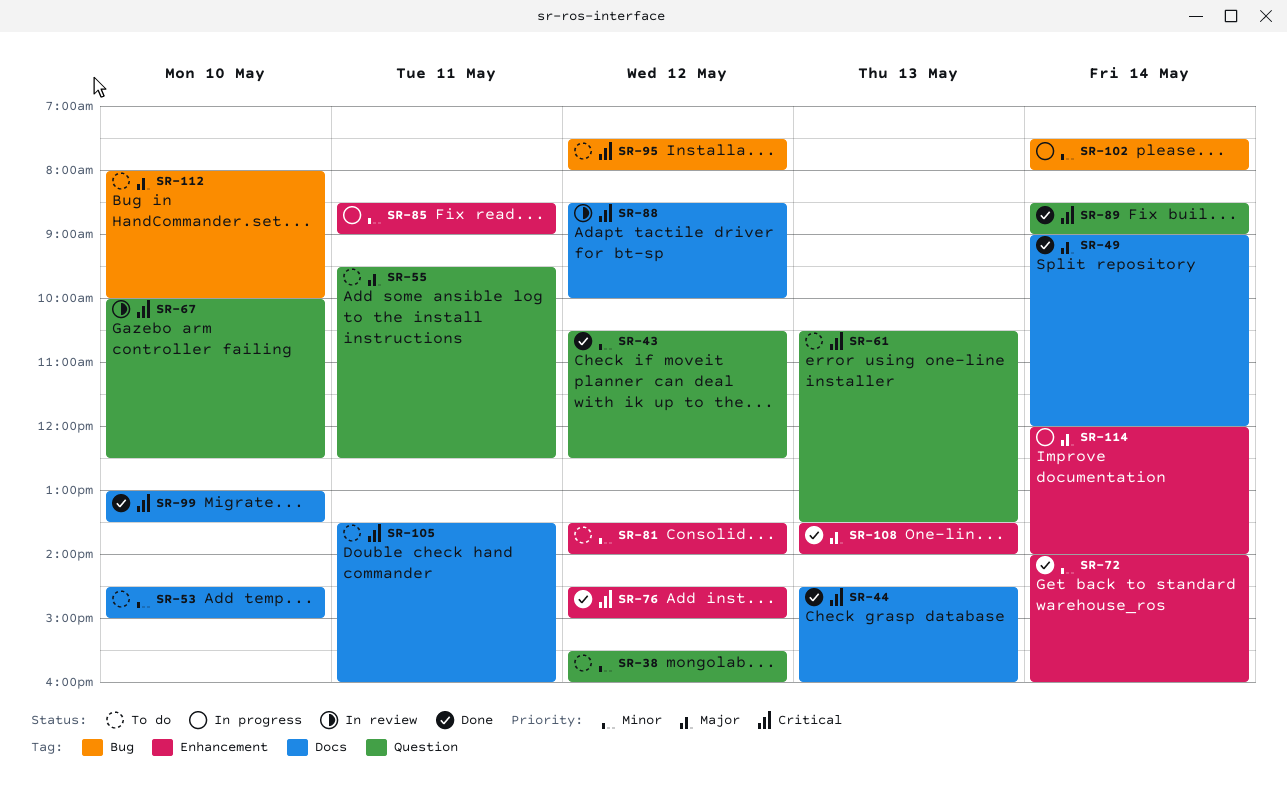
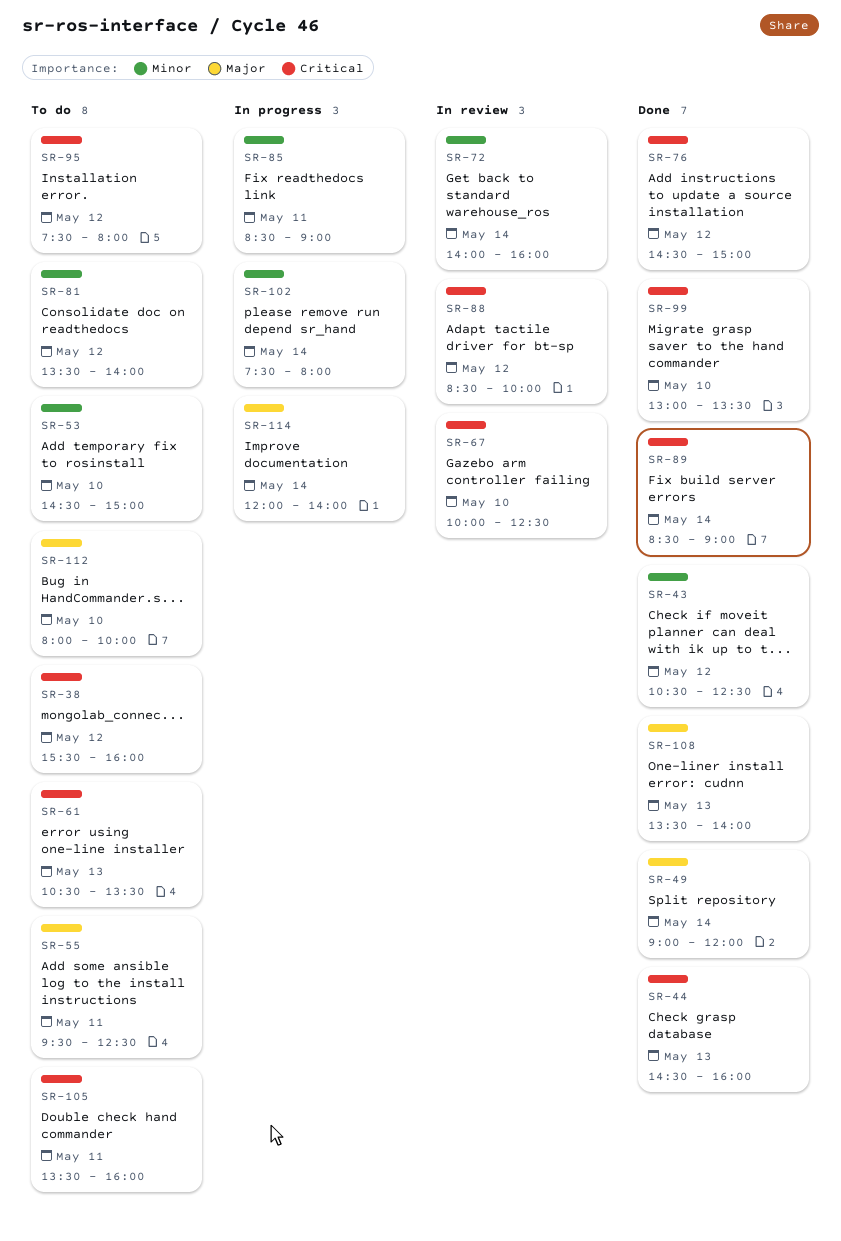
SR-38, priority: Minor -> Critical
SR-72, status: Done -> In review

